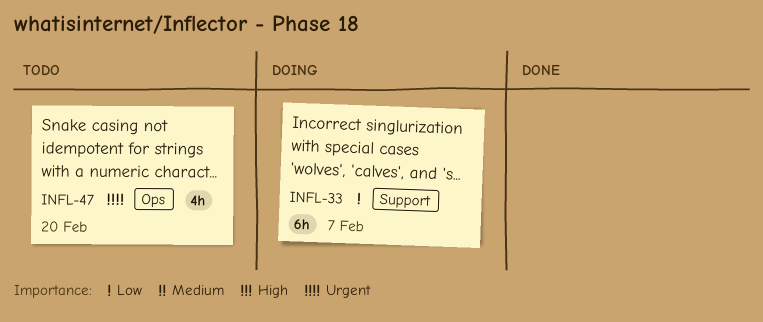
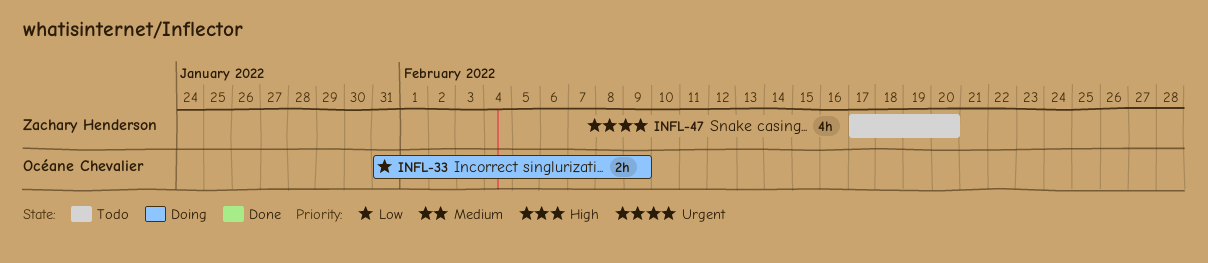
INFL-33, estimate: 6h -> 2h
INFL-33, due: Feb 7 -> Feb 9

